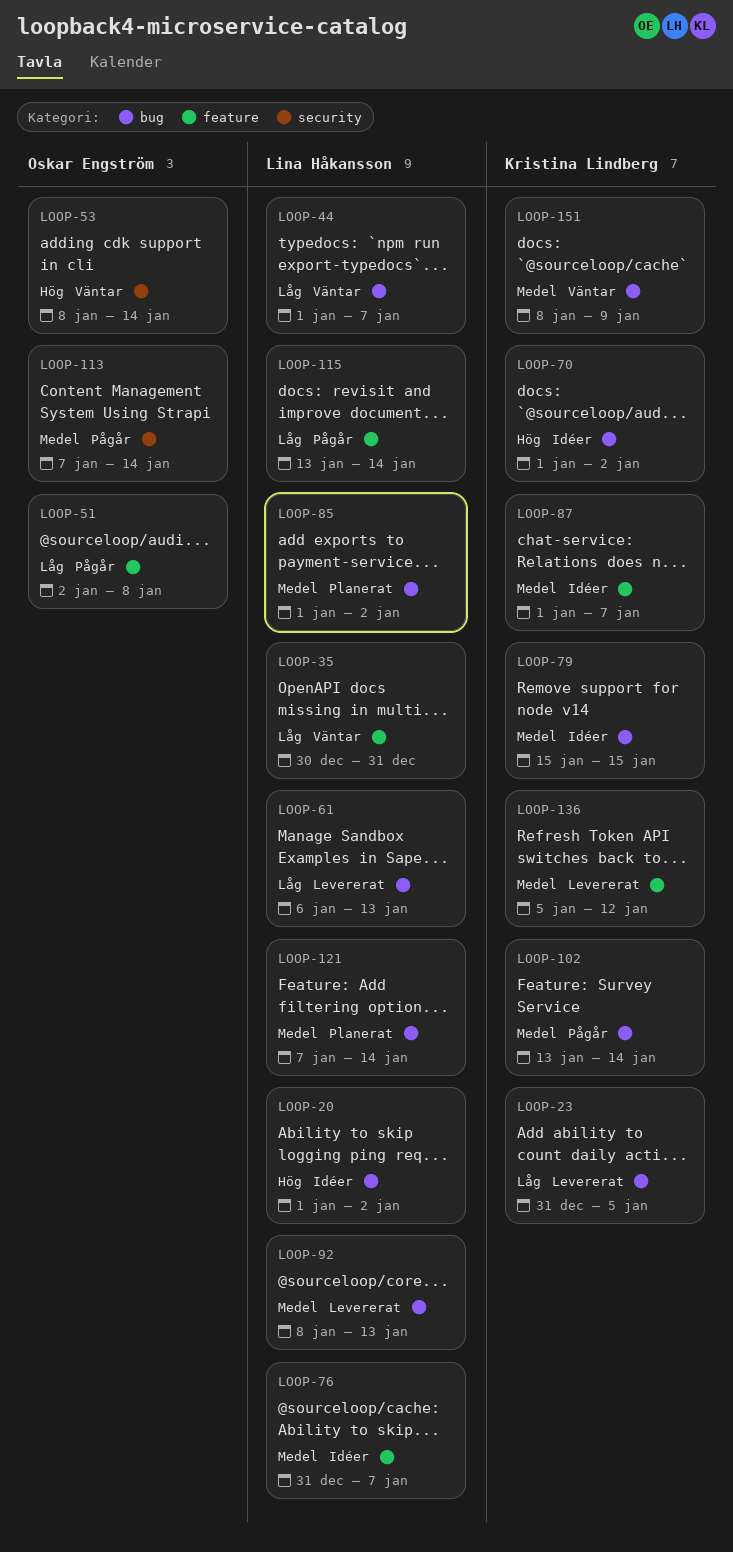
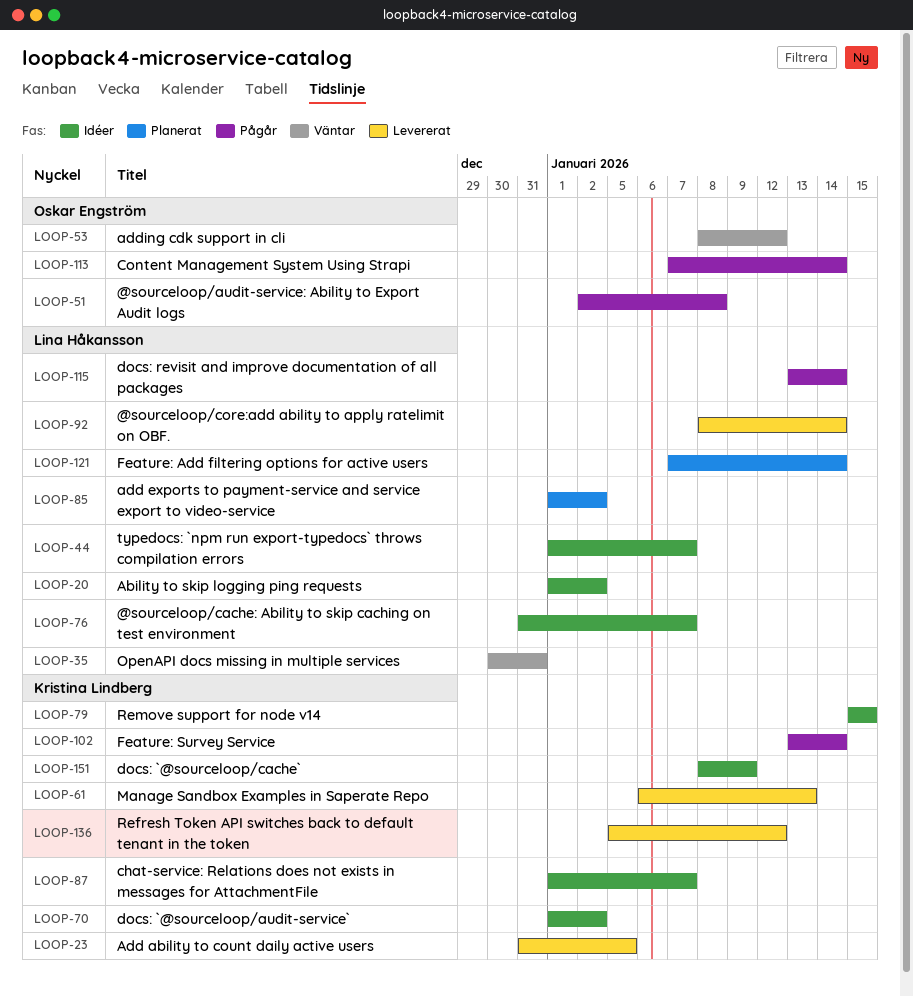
LOOP-44, status: Väntar -> Idéer
LOOP-53, due: Jan 14 -> Jan 12
LOOP-61, owner: Lina Håkansson -> Kristina Lindberg
LOOP-92, due: Jan 13 -> Jan 14
LOOP-151, status: Väntar -> Idéer

